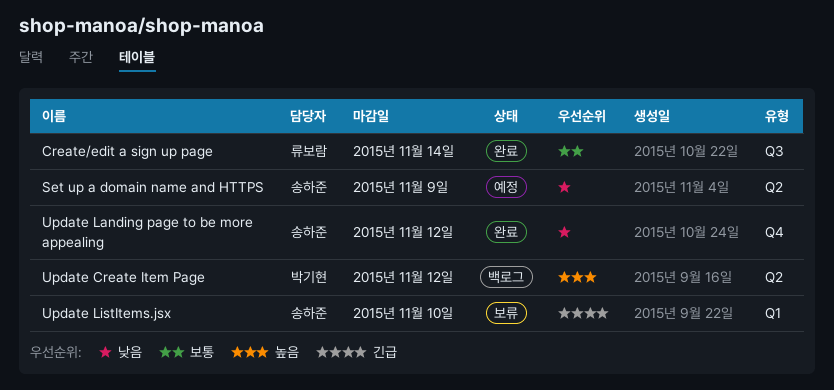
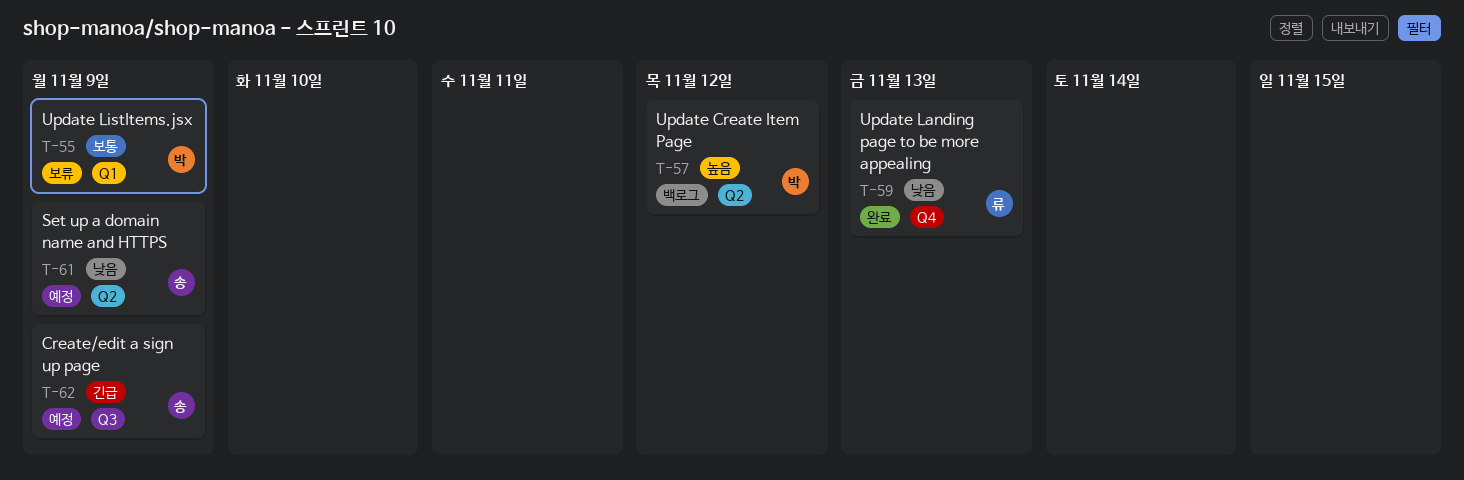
Create/edit a sign up page, status: 완료 -> 예정
Create/edit a sign up page, owner: 류보람 -> 송하준
Create/edit a sign up page, priority: 보통 -> 긴급
Create/edit a sign up page, due: Nov 14 -> Nov 9
Update Landing page to be more appealing, owner: 송하준 -> 류보람
Update Landing page to be more appealing, due: Nov 12 -> Nov 13
Update ListItems.jsx, owner: 송하준 -> 박기현
Update ListItems.jsx, priority: 긴급 -> 보통
Update ListItems.jsx, due: Nov 10 -> Nov 9

